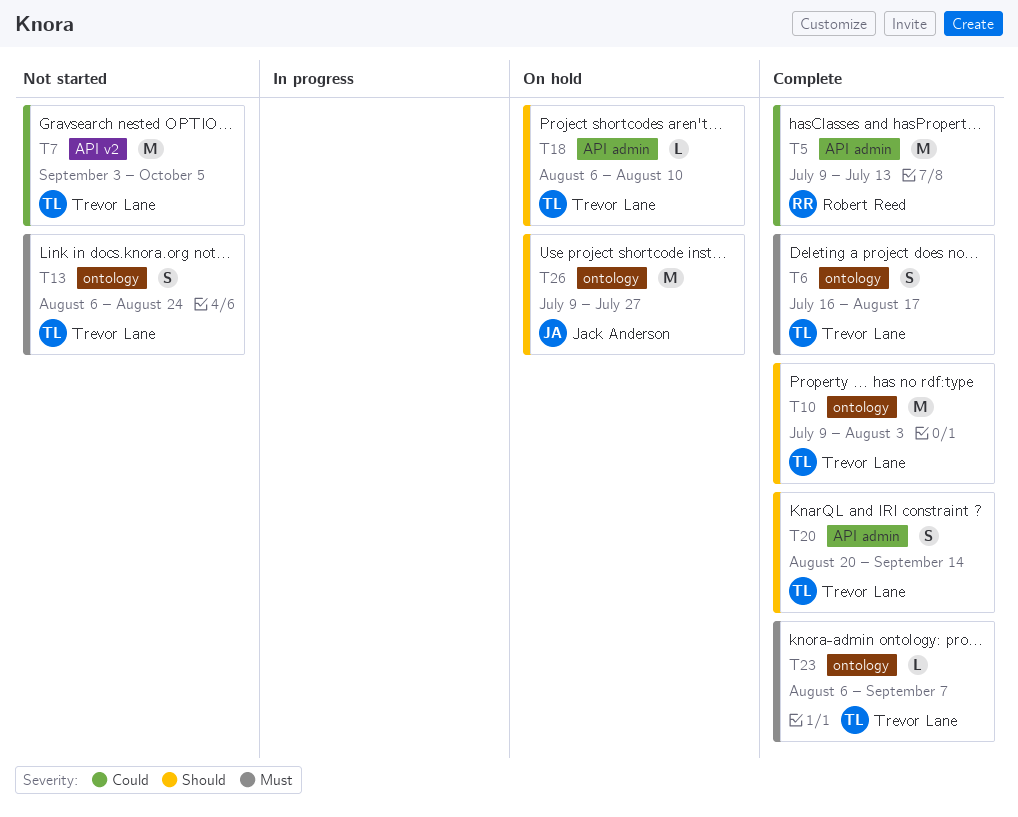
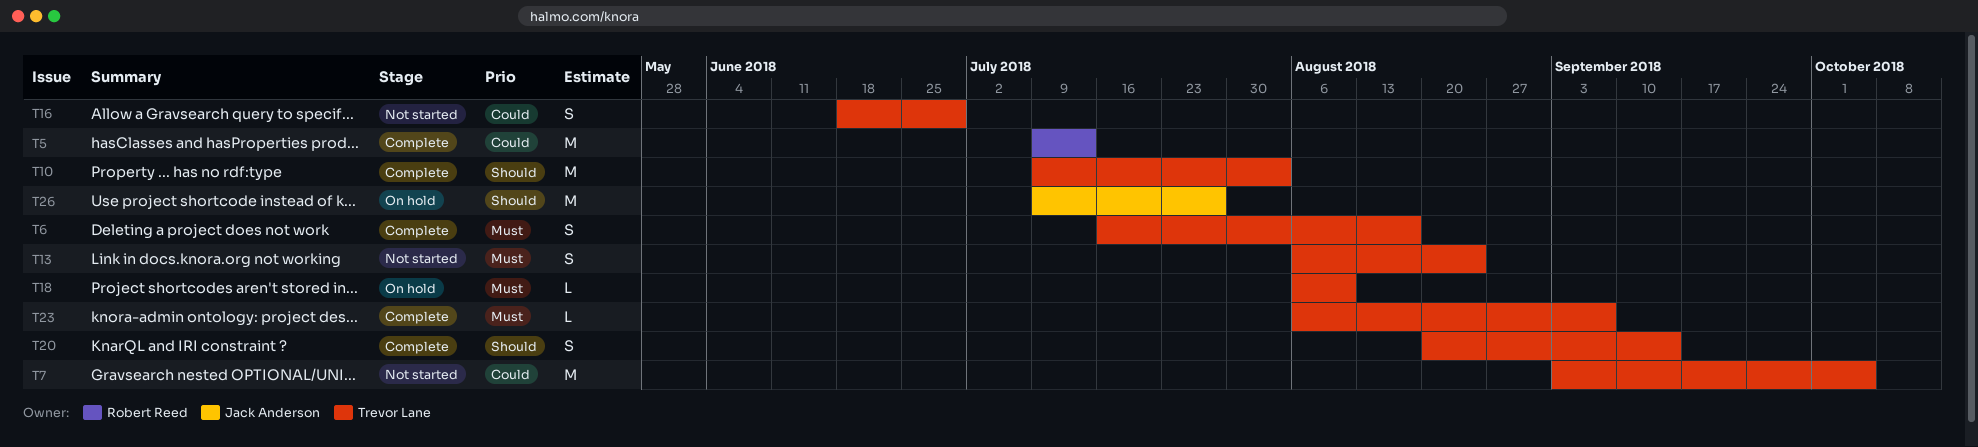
T16: none -> present
T18, priority: Should -> Must

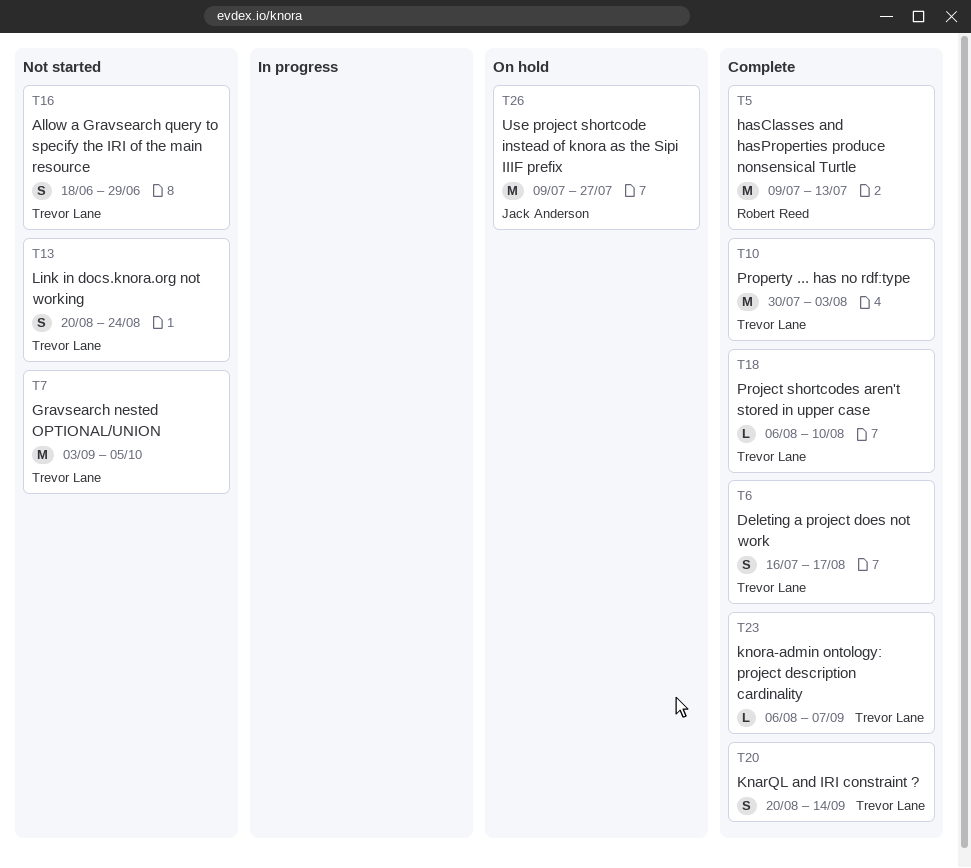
T10, start: Jul 9 -> Jul 30
T13, start: Aug 6 -> Aug 20
T18, status: On hold -> Complete

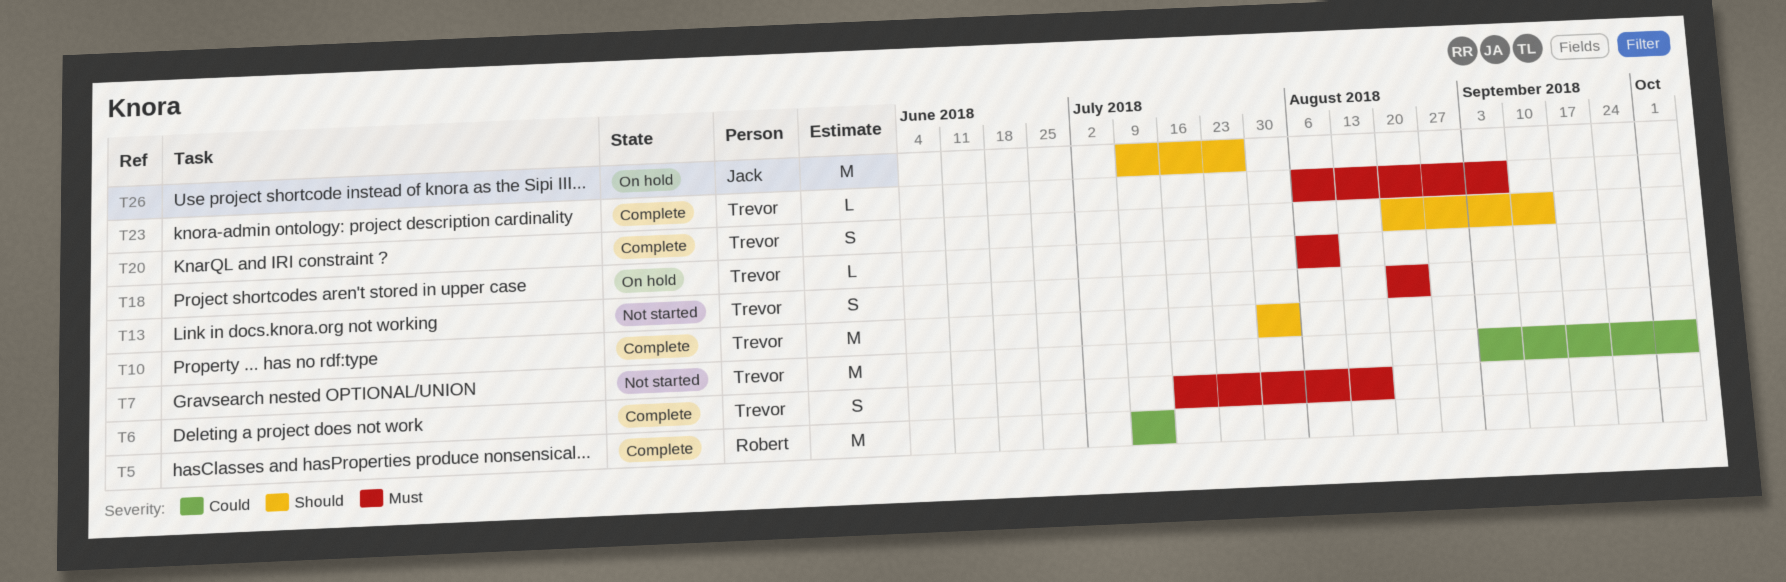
T16: present -> none
T18, status: Complete -> On hold

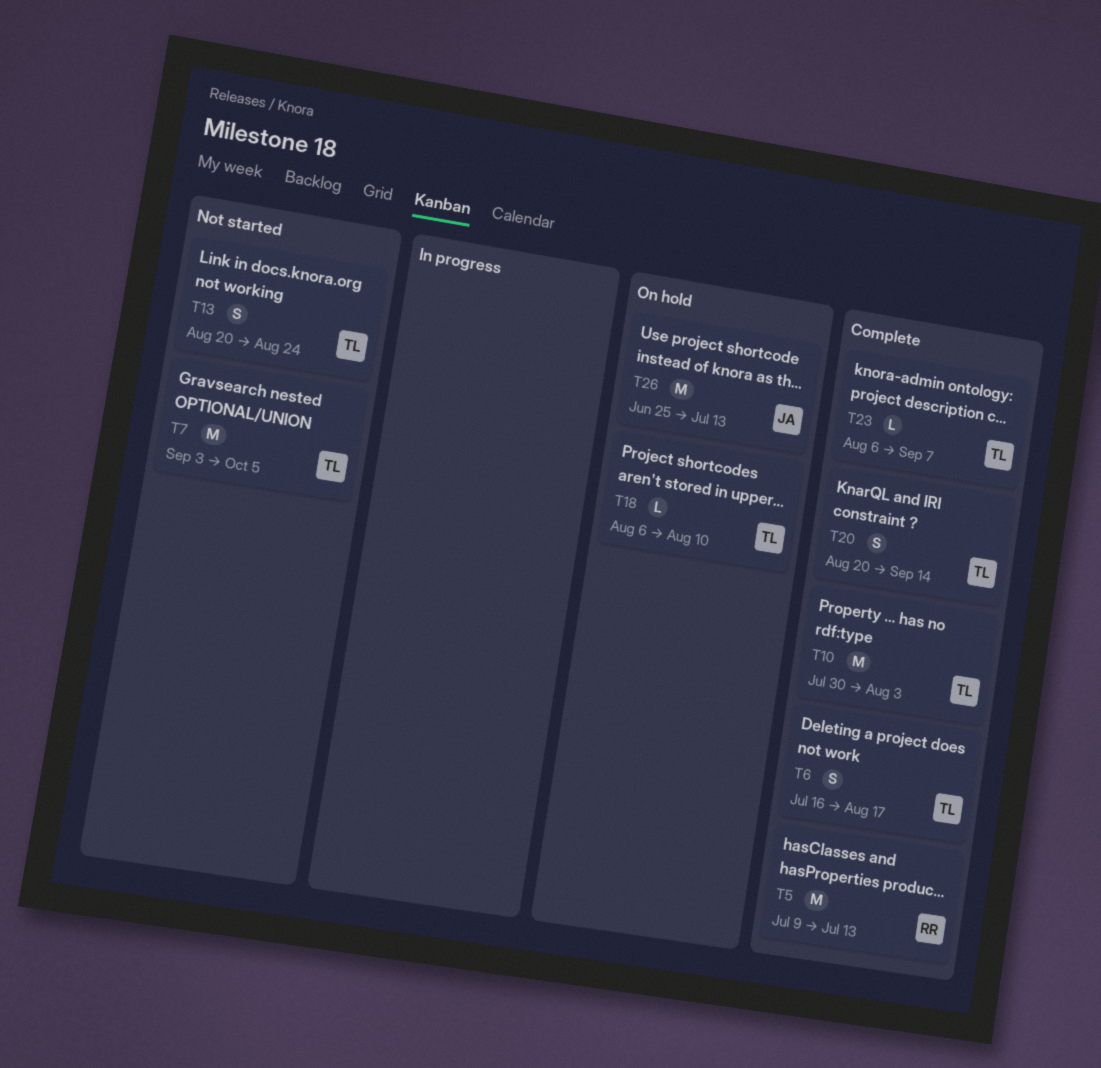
T26, start: Jul 9 -> Jun 25
T26, due: Jul 27 -> Jul 13

